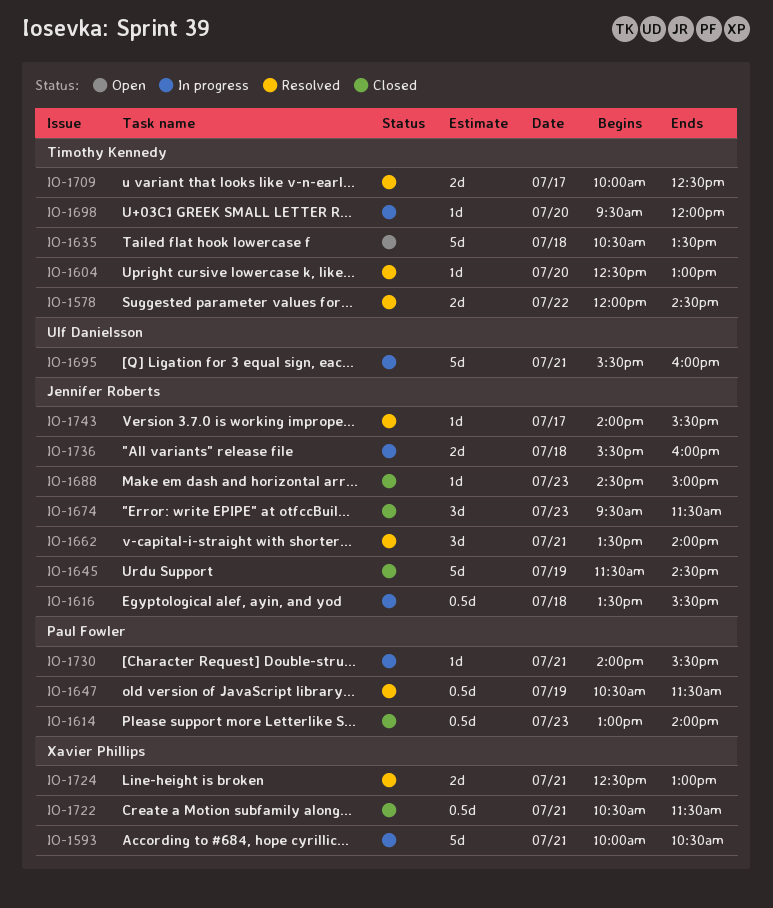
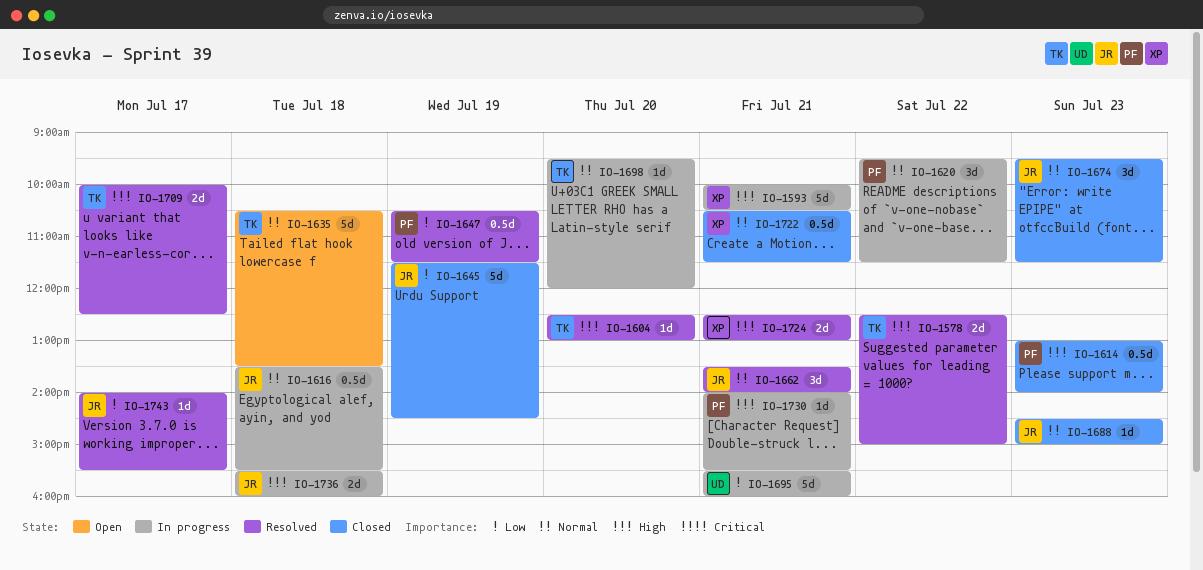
IO-1578, begins: 12:00 -> 12:30
IO-1578, ends: 14:30 -> 15:00
IO-1620: none -> present

